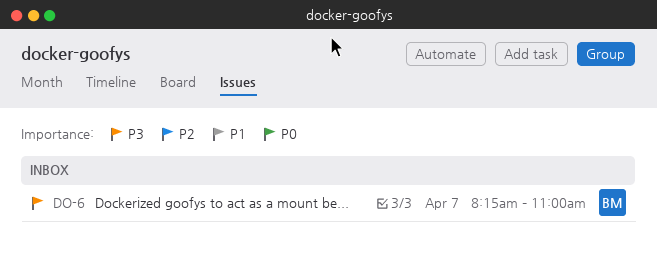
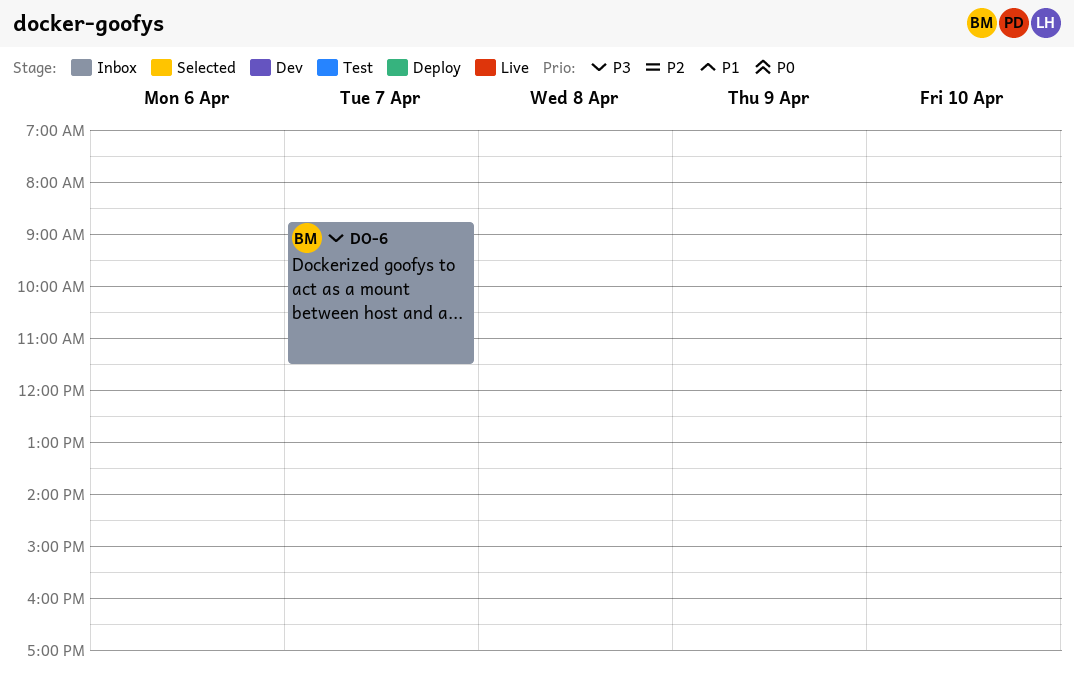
DO-6, begins: 08:15 -> 08:45
DO-6, ends: 11:00 -> 11:30

